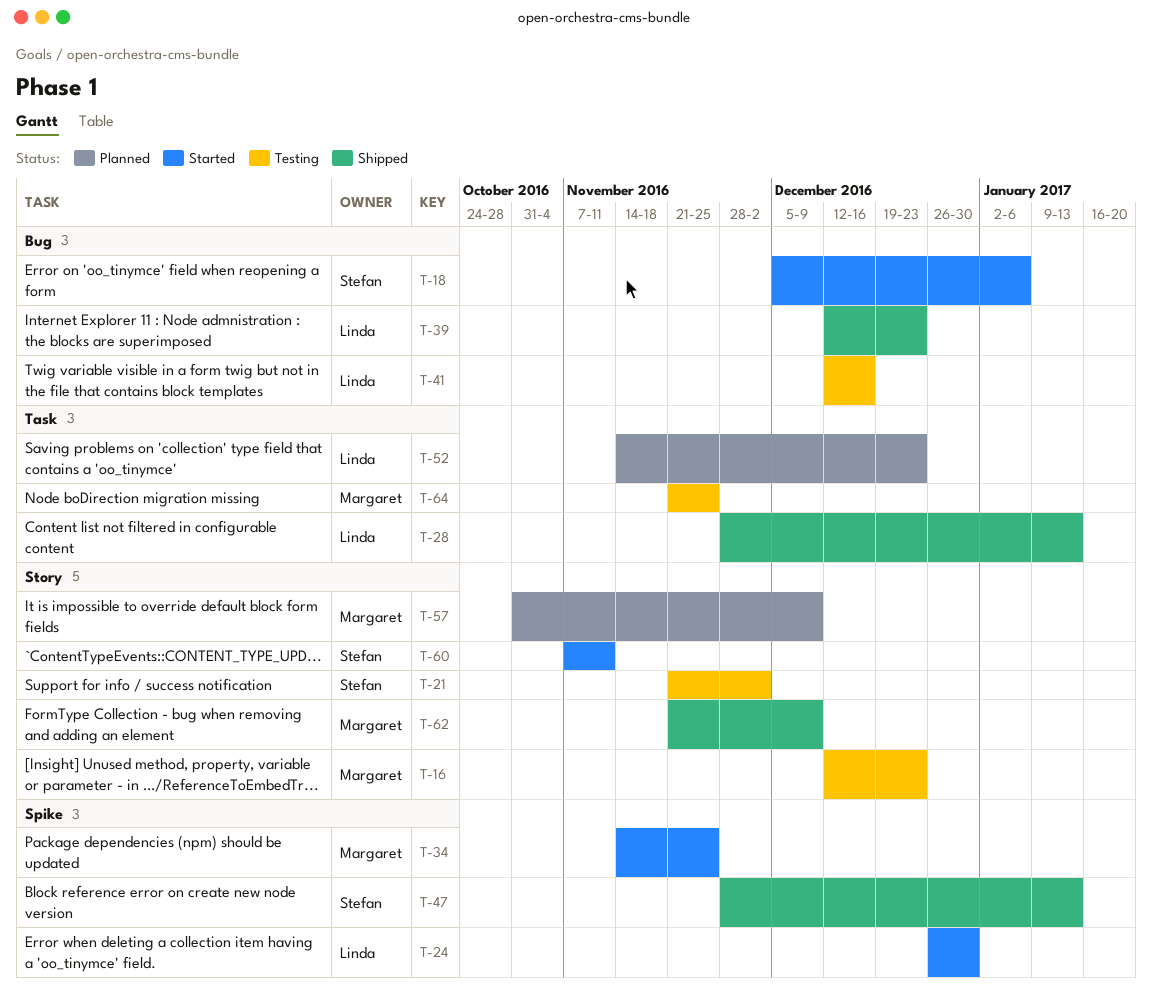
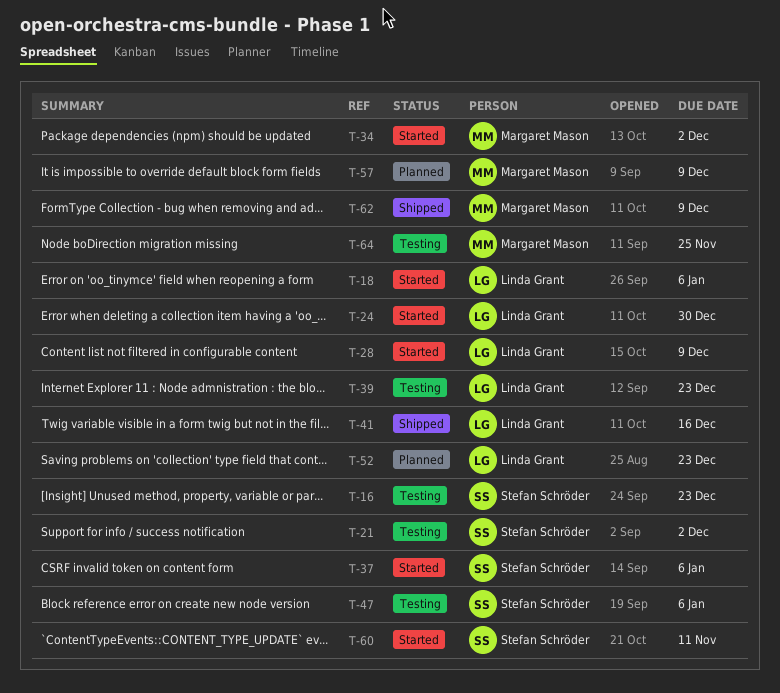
T-16, owner: Margaret Mason -> Stefan Schröder
T-18, owner: Stefan Schröder -> Linda Grant
T-28, status: Shipped -> Started
T-28, due: Jan 13 -> Dec 9
T-34, due: Nov 25 -> Dec 2
T-37: none -> present
T-39, status: Shipped -> Testing
T-41, status: Testing -> Shipped
T-47, status: Shipped -> Testing
T-47, due: Jan 13 -> Jan 6

